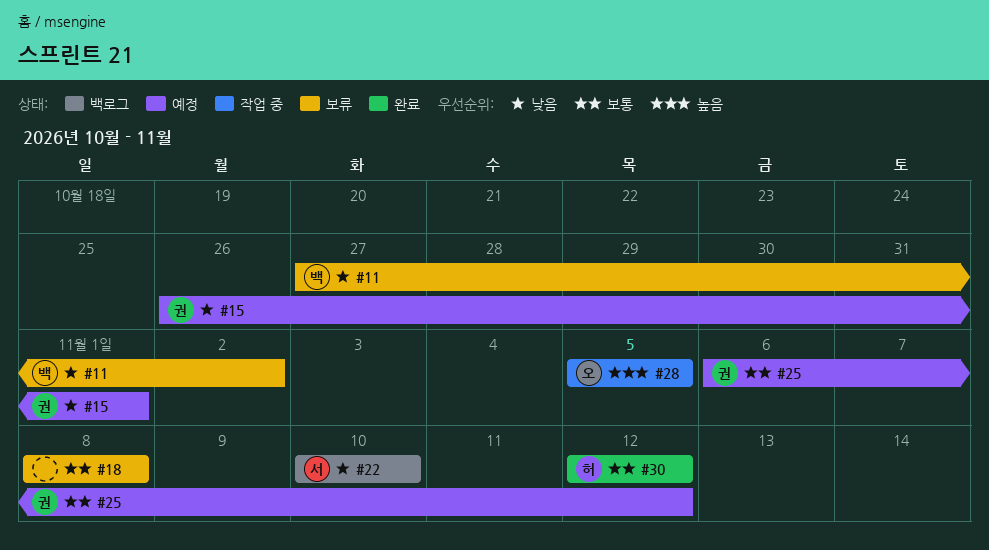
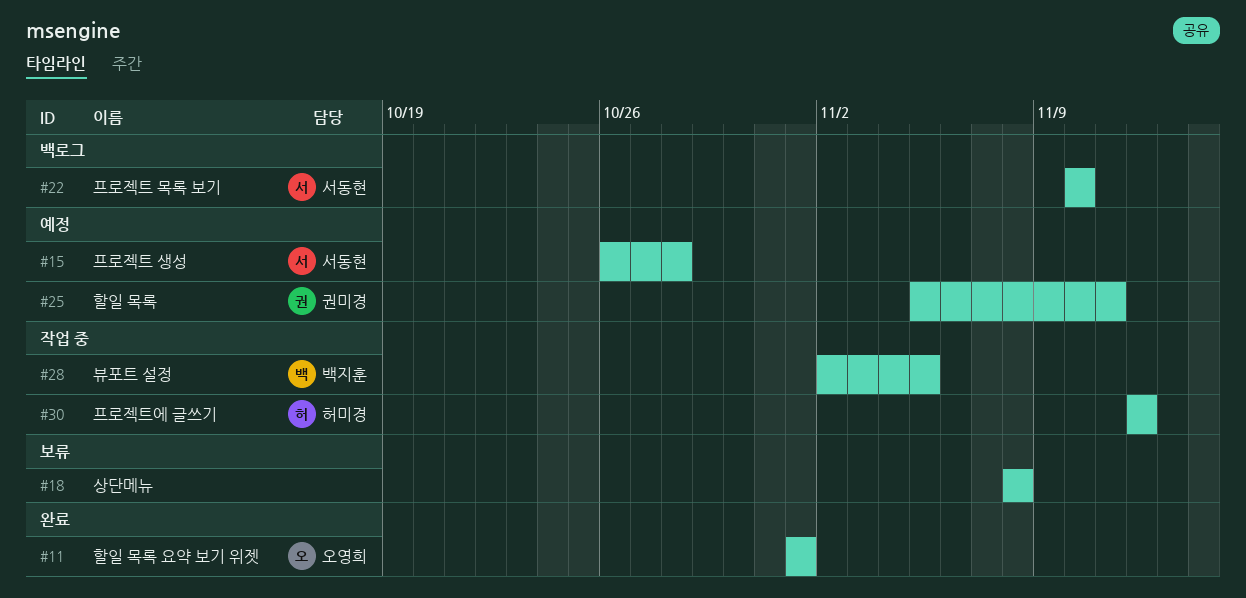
#11, status: 보류 -> 완료
#11, owner: 백지훈 -> 오영희
#11, start: Oct 27 -> Nov 1
#11, due: Nov 2 -> Nov 1
#15, owner: 권미경 -> 서동현
#15, due: Nov 1 -> Oct 28
#25, start: Nov 6 -> Nov 5
#25, due: Nov 12 -> Nov 11
#28, owner: 오영희 -> 백지훈
#28, start: Nov 5 -> Nov 2
#30, status: 완료 -> 작업 중

